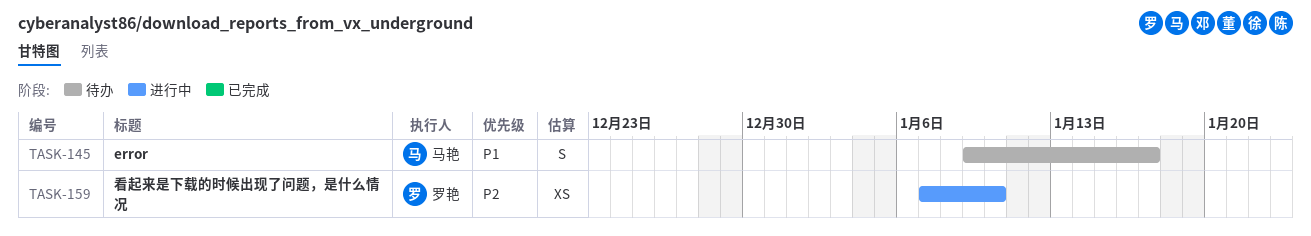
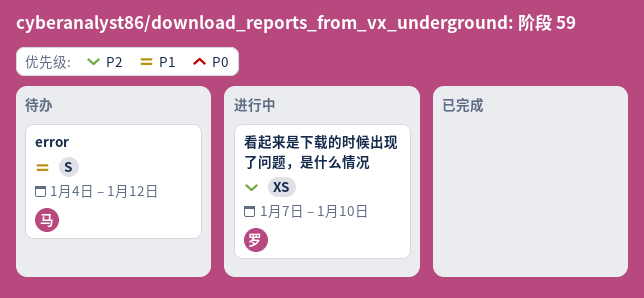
error, start: Jan 9 -> Jan 4
error, due: Jan 17 -> Jan 12

